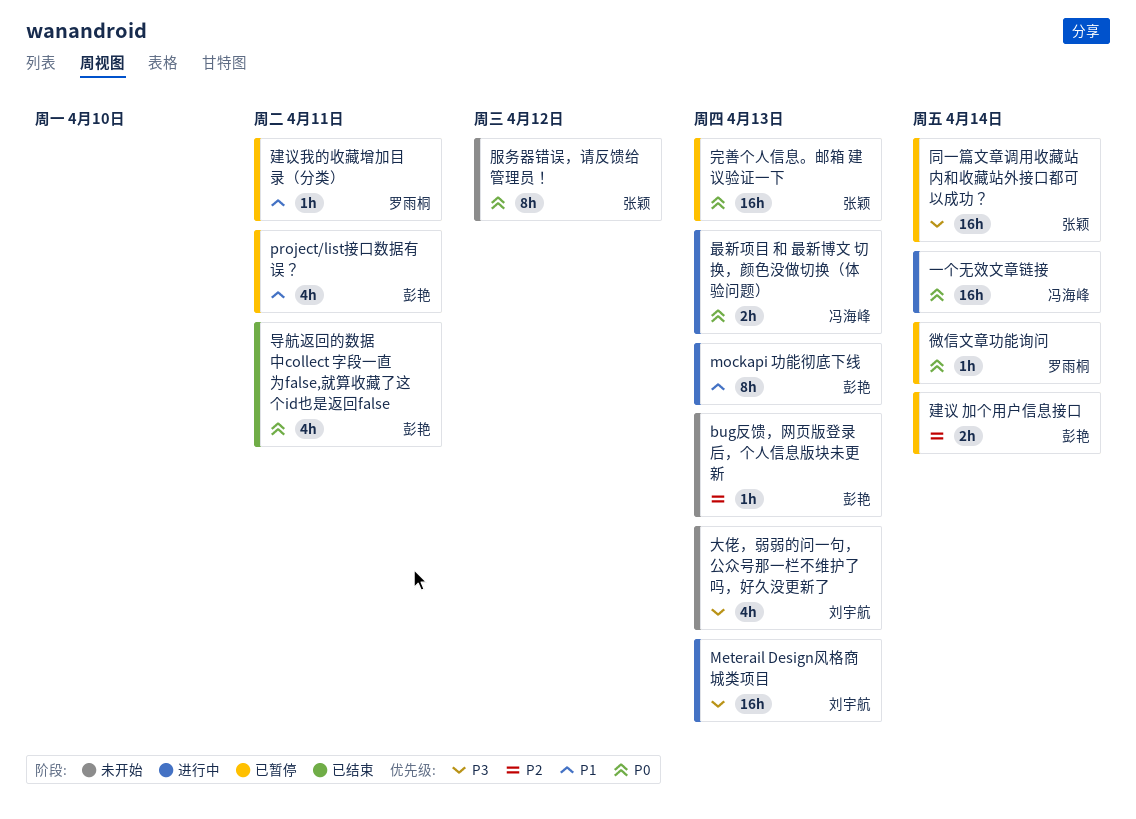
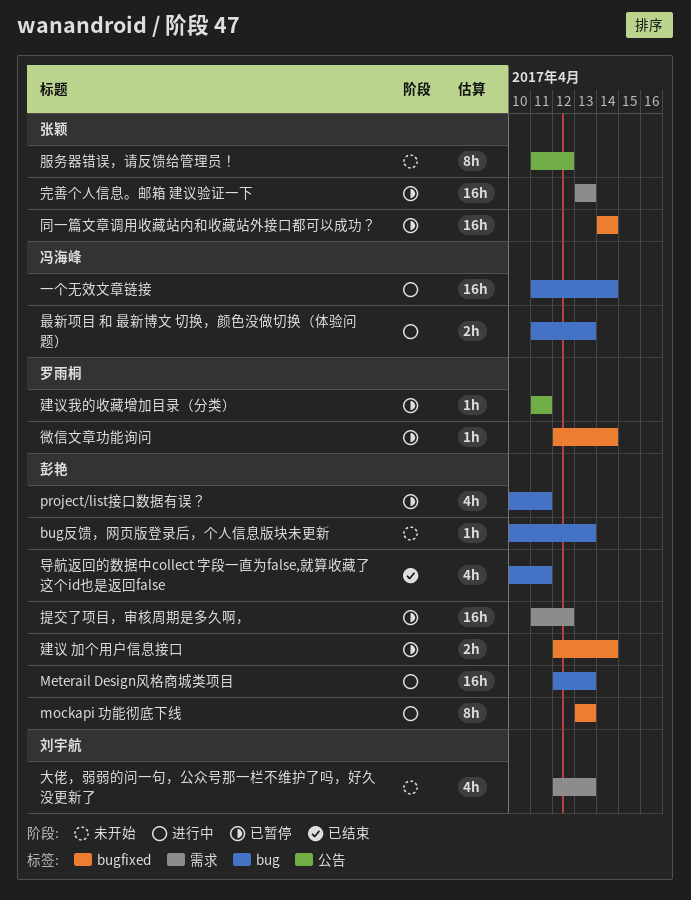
Meterail Design风格商城类项目, owner: 刘宇航 -> 彭艳
提交了项目，审核周期是多久啊，: none -> present

